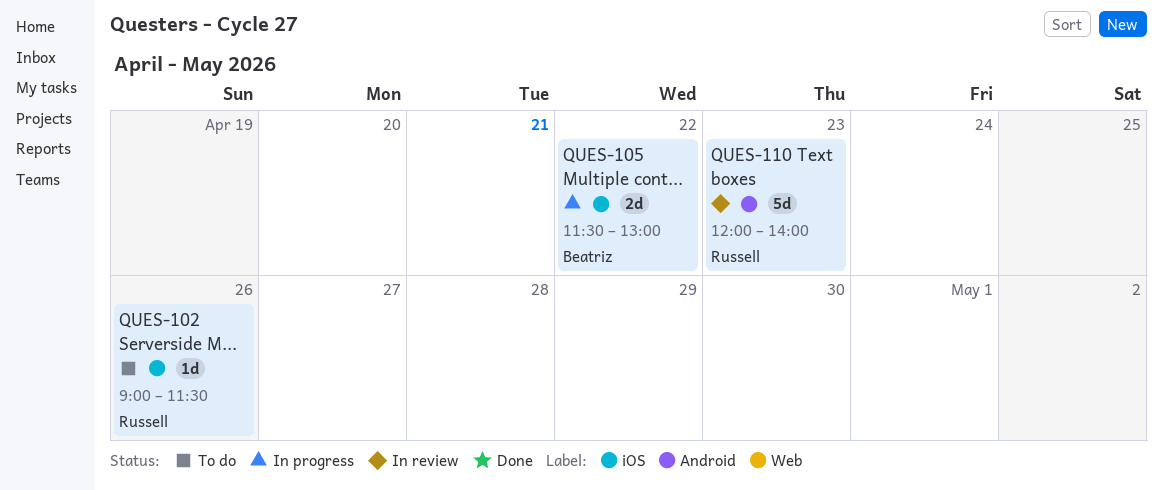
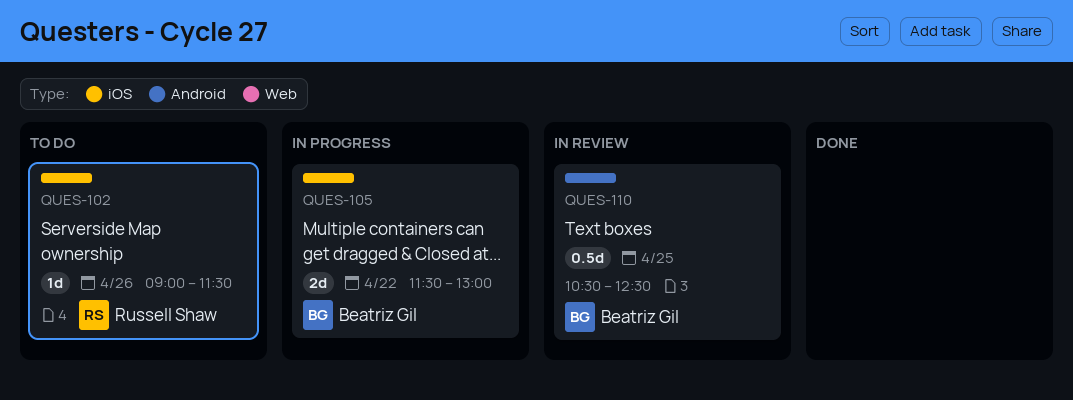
QUES-110, owner: Russell Shaw -> Beatriz Gil
QUES-110, estimate: 5d -> 0.5d
QUES-110, day: Apr 23 -> Apr 25
QUES-110, begins: 12:00 -> 10:30
QUES-110, ends: 14:00 -> 12:30

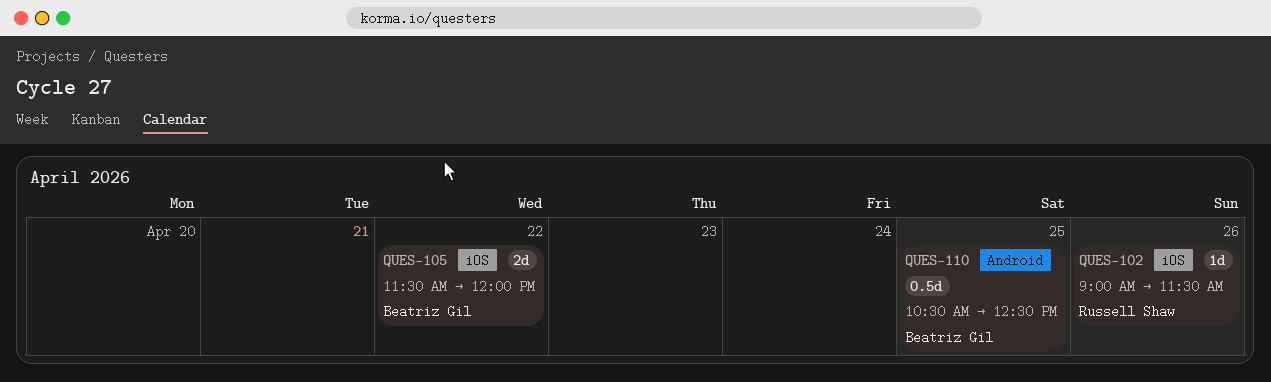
QUES-105, ends: 13:00 -> 12:00

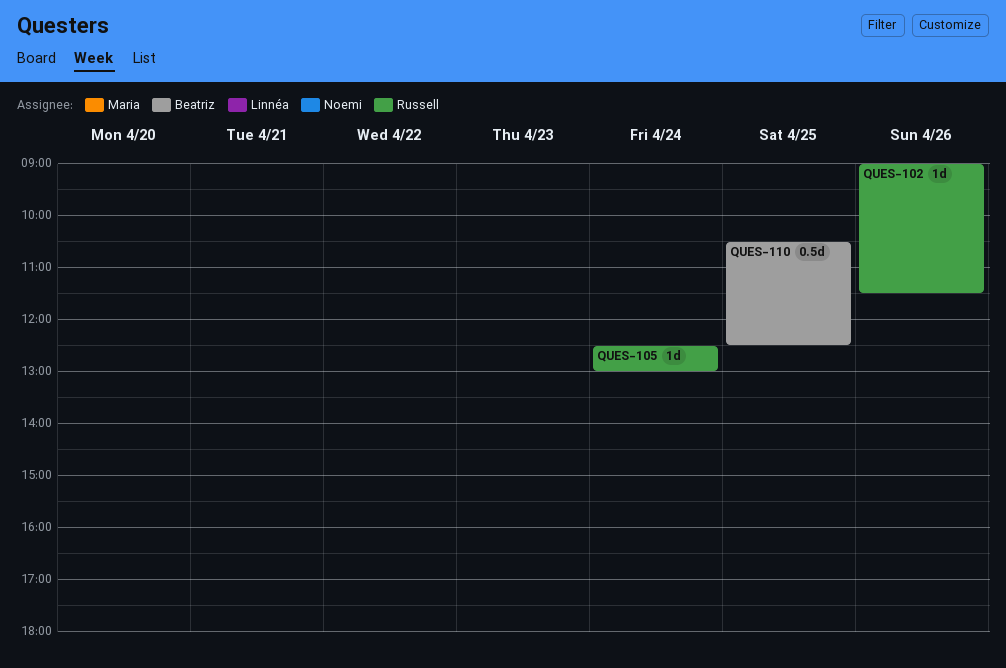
QUES-105, owner: Beatriz Gil -> Russell Shaw
QUES-105, estimate: 2d -> 1d
QUES-105, day: Apr 22 -> Apr 24
QUES-105, begins: 11:30 -> 12:30
QUES-105, ends: 12:00 -> 13:00

